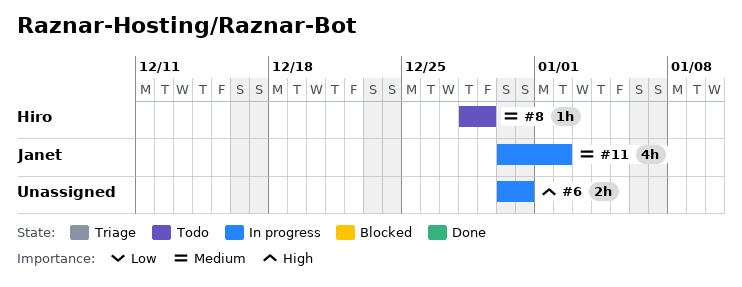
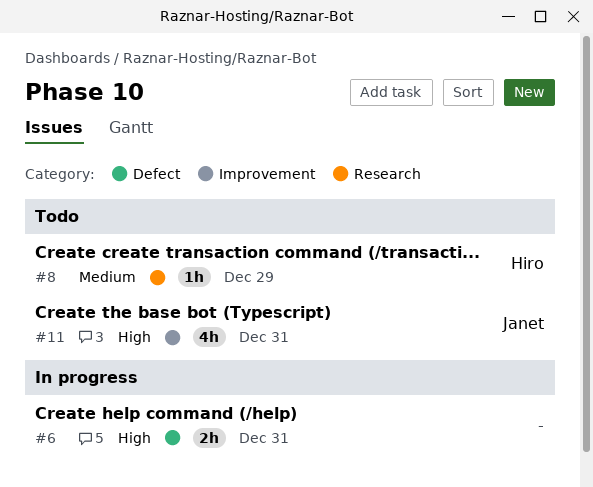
#11, status: In progress -> Todo
#11, priority: Medium -> High
#11, due: Jan 2 -> Dec 31

